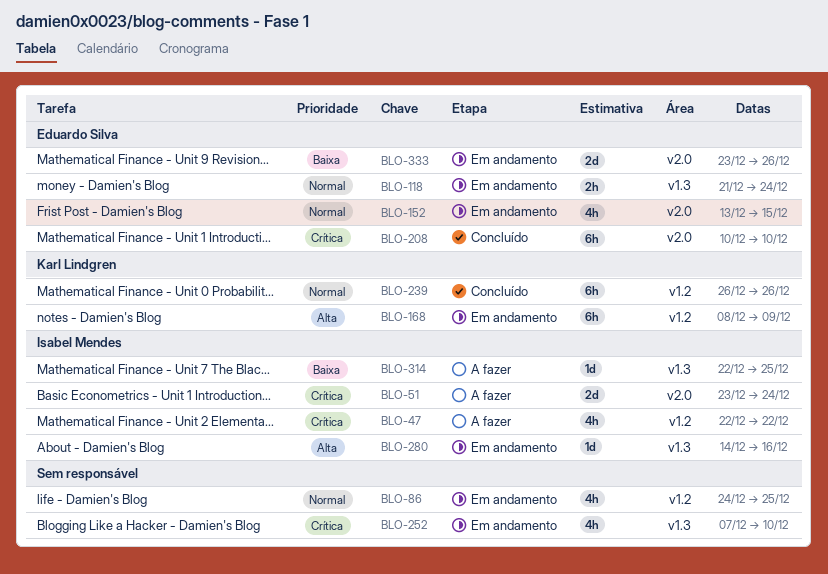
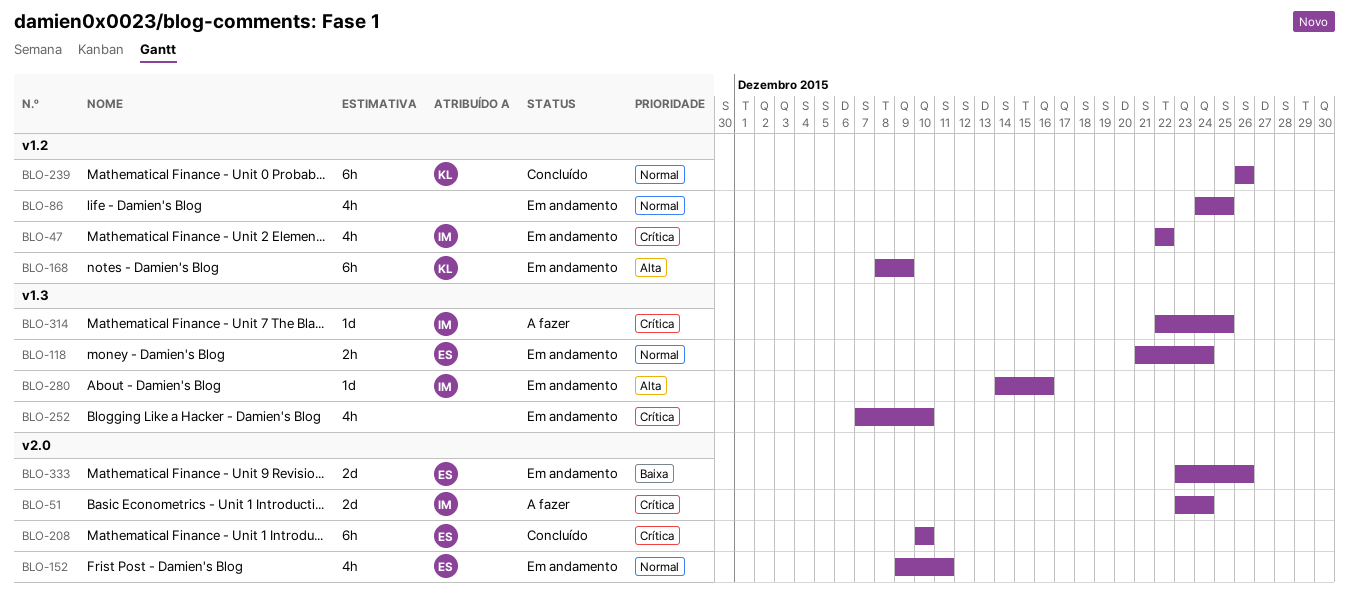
BLO-47, status: A fazer -> Em andamento
BLO-152, start: Dec 13 -> Dec 9
BLO-152, due: Dec 15 -> Dec 11
BLO-314, priority: Baixa -> Crítica

